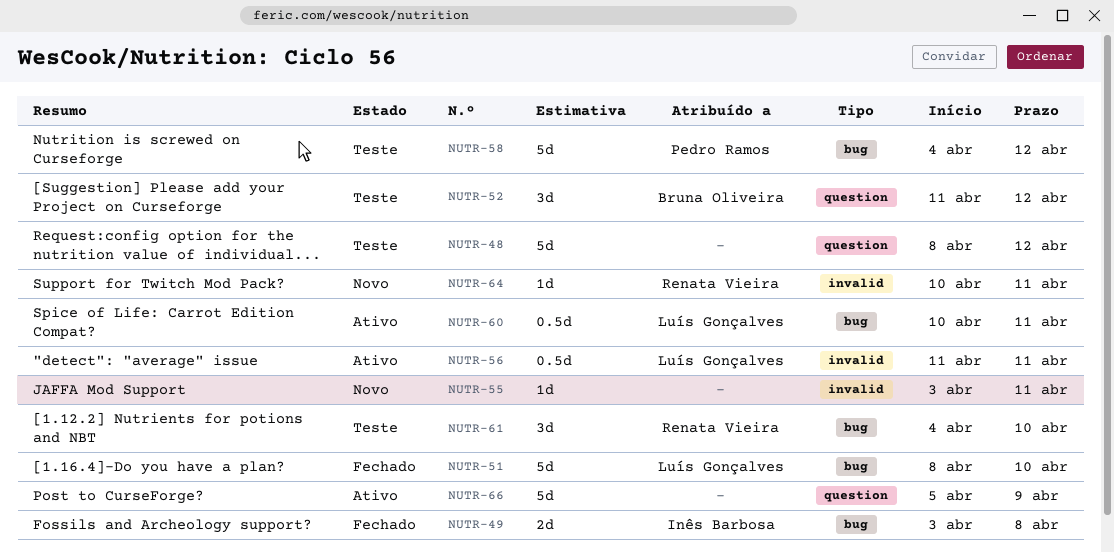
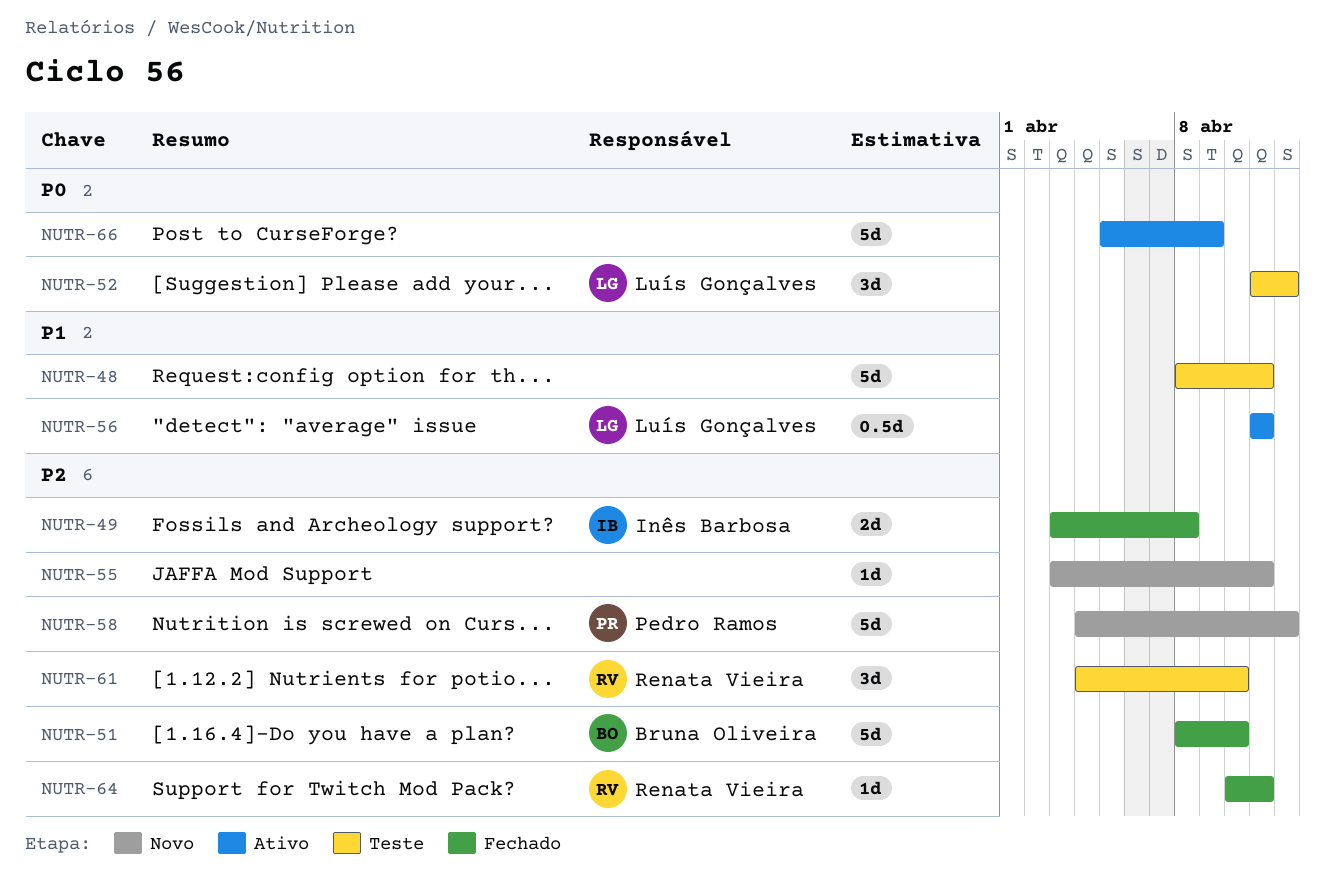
NUTR-48, due: Apr 12 -> Apr 11
NUTR-51, owner: Luís Gonçalves -> Bruna Oliveira
NUTR-52, owner: Bruna Oliveira -> Luís Gonçalves
NUTR-58, status: Teste -> Novo
NUTR-60: present -> none
NUTR-64, status: Novo -> Fechado

